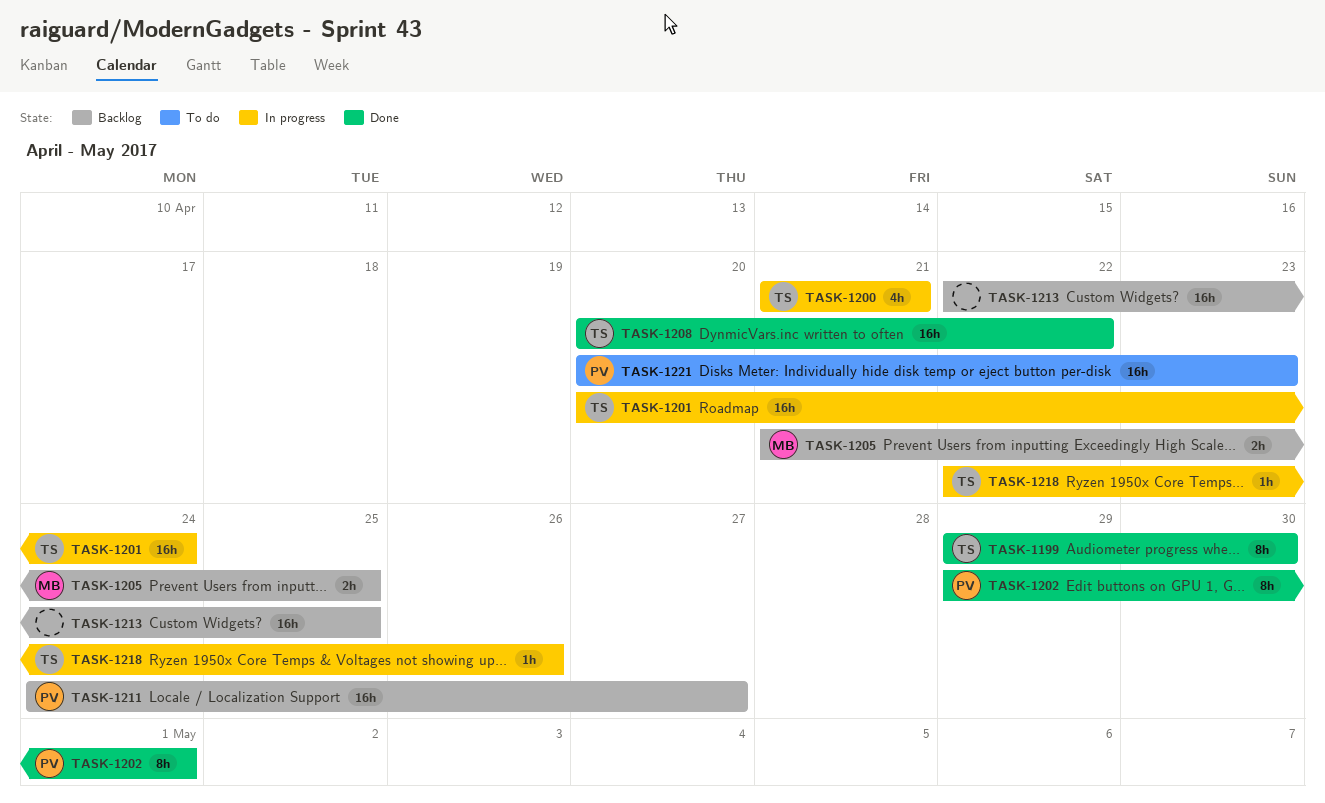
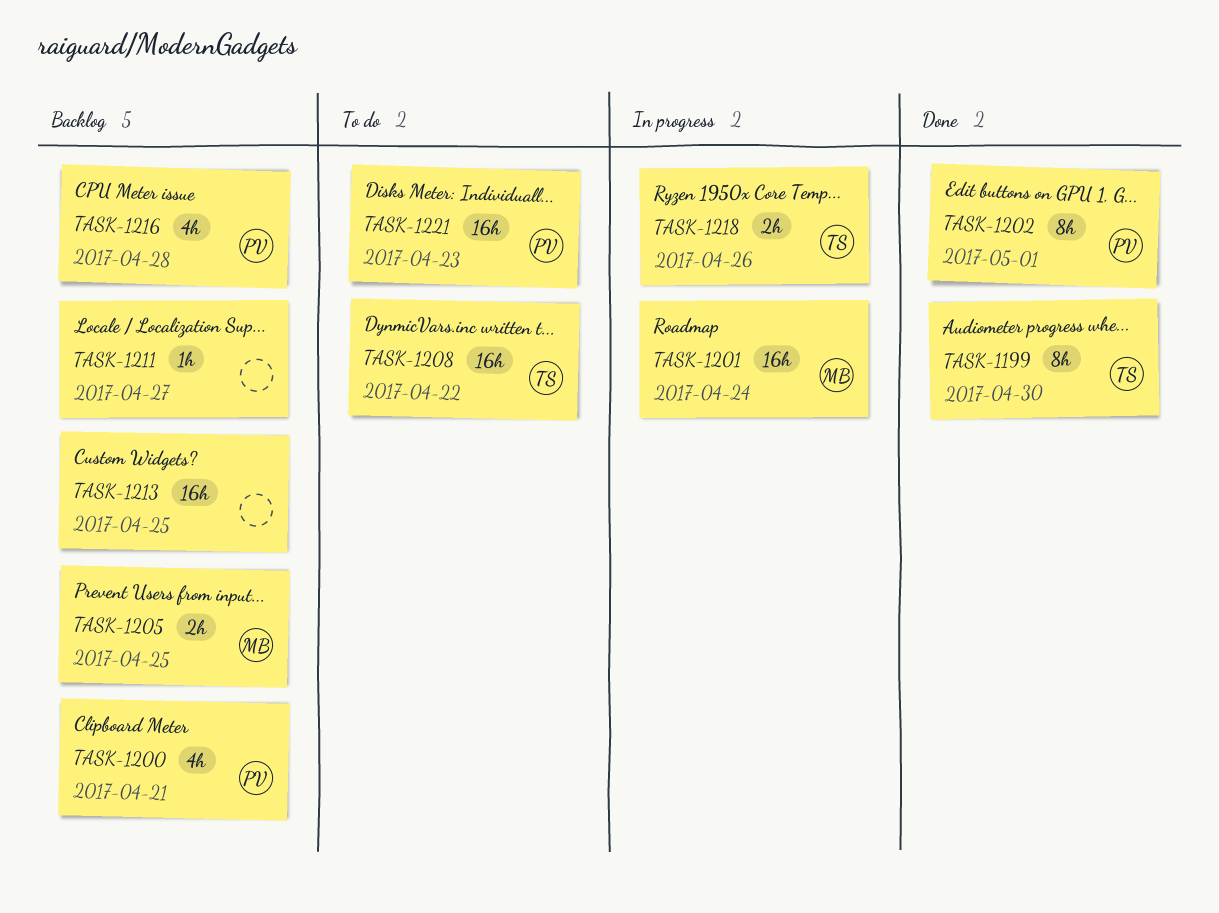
TASK-1200, status: In progress -> Backlog
TASK-1200, owner: TS -> PV
TASK-1201, owner: TS -> MB
TASK-1208, status: Done -> To do
TASK-1211, owner: PV -> none
TASK-1211, estimate: 16h -> 1h
TASK-1216: none -> present
TASK-1218, estimate: 1h -> 2h

